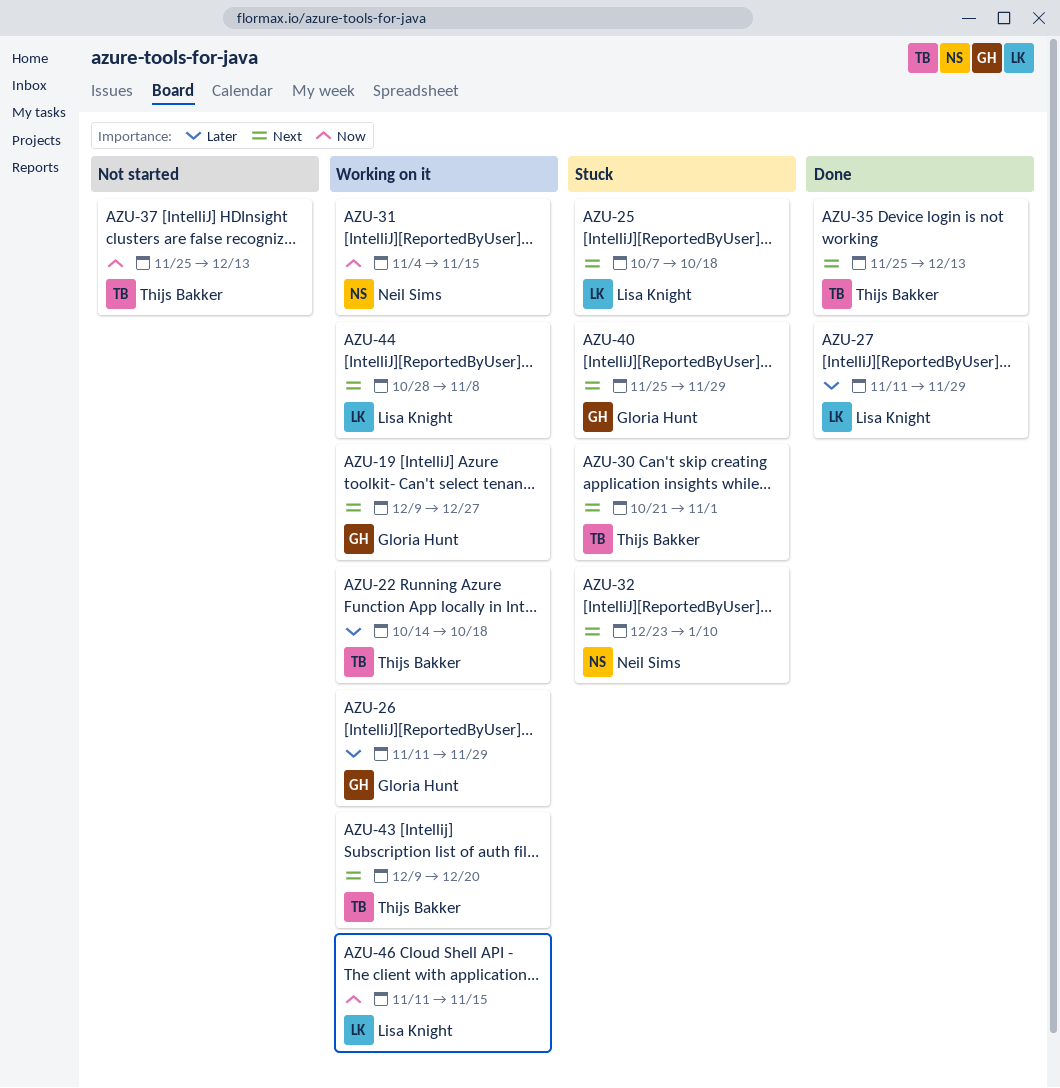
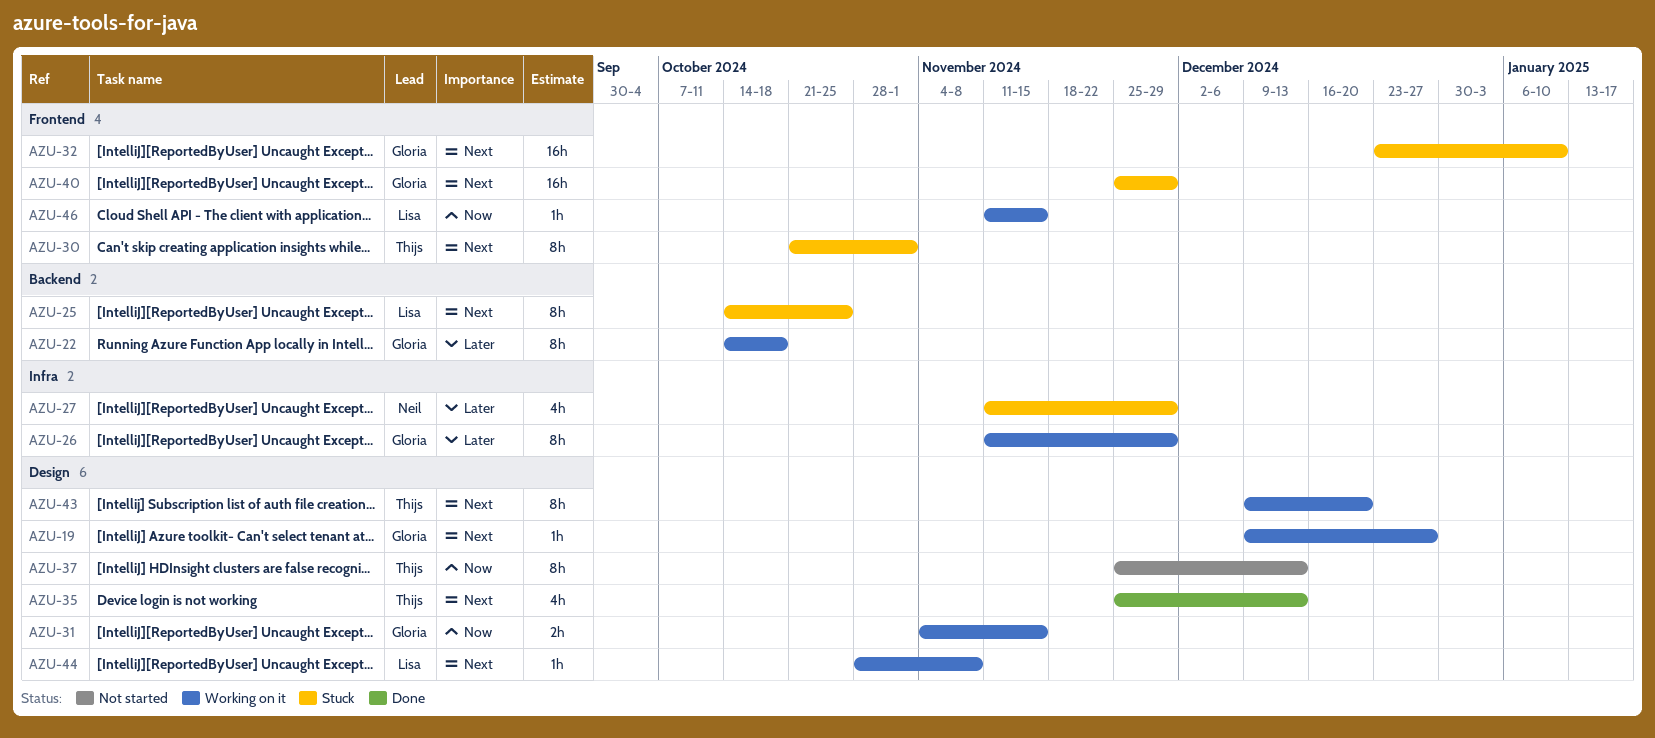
AZU-22, owner: Thijs Bakker -> Gloria Hunt
AZU-25, start: Oct 7 -> Oct 14
AZU-25, due: Oct 18 -> Oct 25
AZU-27, status: Done -> Stuck
AZU-27, owner: Lisa Knight -> Neil Sims
AZU-31, owner: Neil Sims -> Gloria Hunt
AZU-32, owner: Neil Sims -> Gloria Hunt

